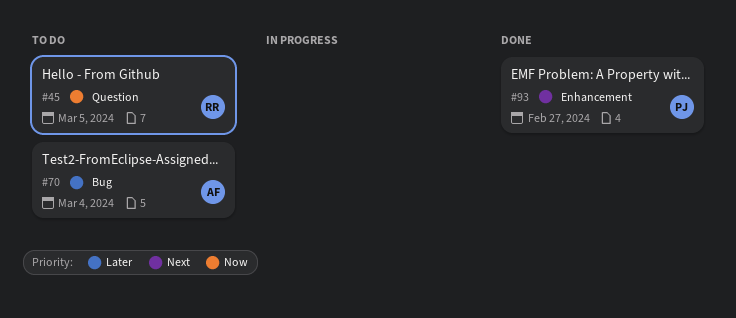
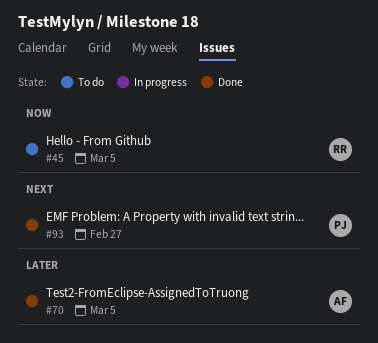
#70, status: To do -> Done
#70, due: Mar 4 -> Mar 5

